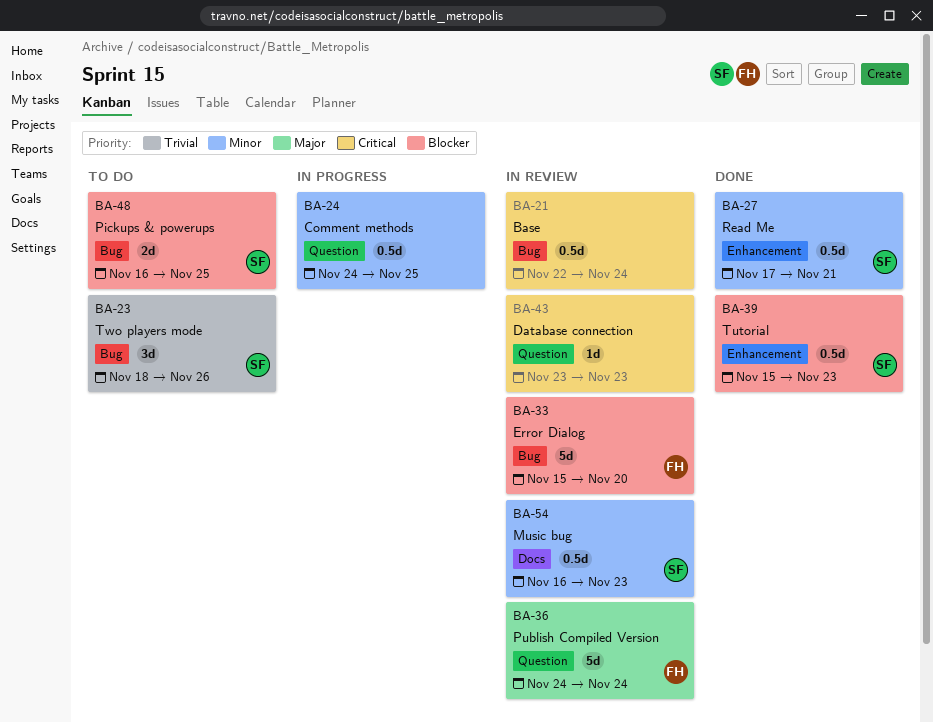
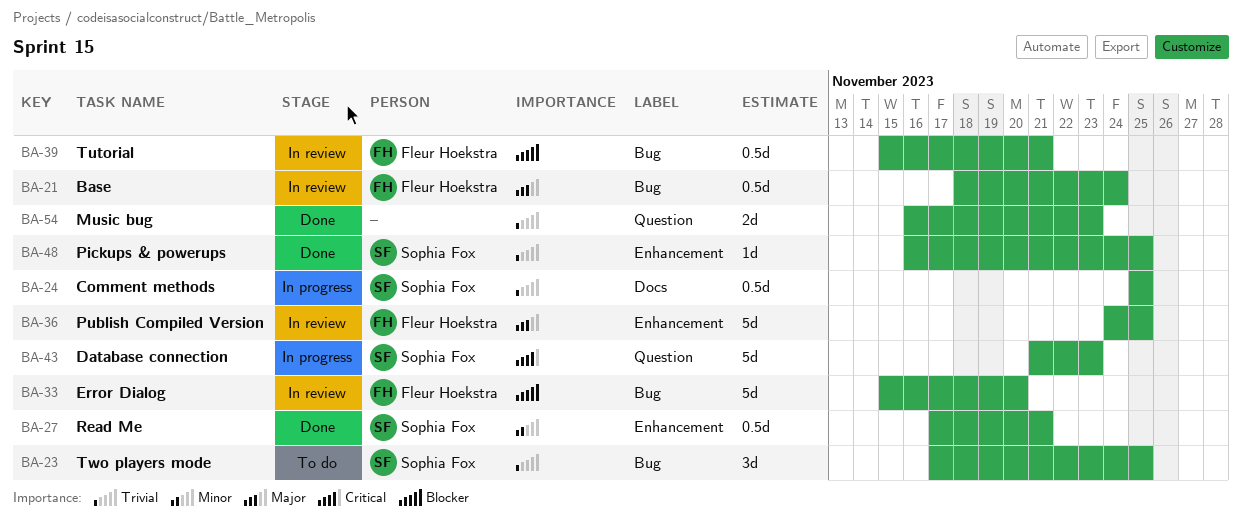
BA-21, owner: none -> Fleur Hoekstra
BA-21, priority: Critical -> Major
BA-21, start: Nov 22 -> Nov 18
BA-23, start: Nov 18 -> Nov 17
BA-23, due: Nov 26 -> Nov 25
BA-24, owner: none -> Sophia Fox
BA-24, priority: Minor -> Trivial
BA-24, label: Question -> Docs
BA-24, start: Nov 24 -> Nov 25
BA-36, label: Question -> Enhancement
BA-36, due: Nov 24 -> Nov 25
BA-39, status: Done -> In review
BA-39, owner: Sophia Fox -> Fleur Hoekstra
BA-39, label: Enhancement -> Bug
BA-39, due: Nov 23 -> Nov 21
BA-43, status: In review -> In progress
BA-43, owner: none -> Sophia Fox
BA-43, estimate: 1d -> 5d
BA-43, start: Nov 23 -> Nov 21
BA-48, status: To do -> Done
BA-48, priority: Blocker -> Trivial
BA-48, label: Bug -> Enhancement
BA-48, estimate: 2d -> 1d
BA-54, status: In review -> Done
BA-54, owner: Sophia Fox -> none
BA-54, priority: Minor -> Trivial
BA-54, label: Docs -> Question
BA-54, estimate: 0.5d -> 2d

